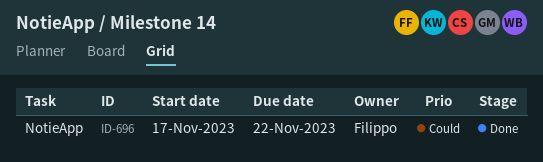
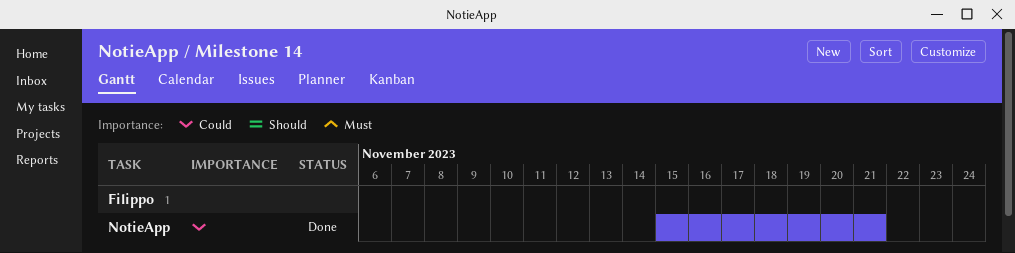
NotieApp, start: Nov 17 -> Nov 15
NotieApp, due: Nov 22 -> Nov 21

